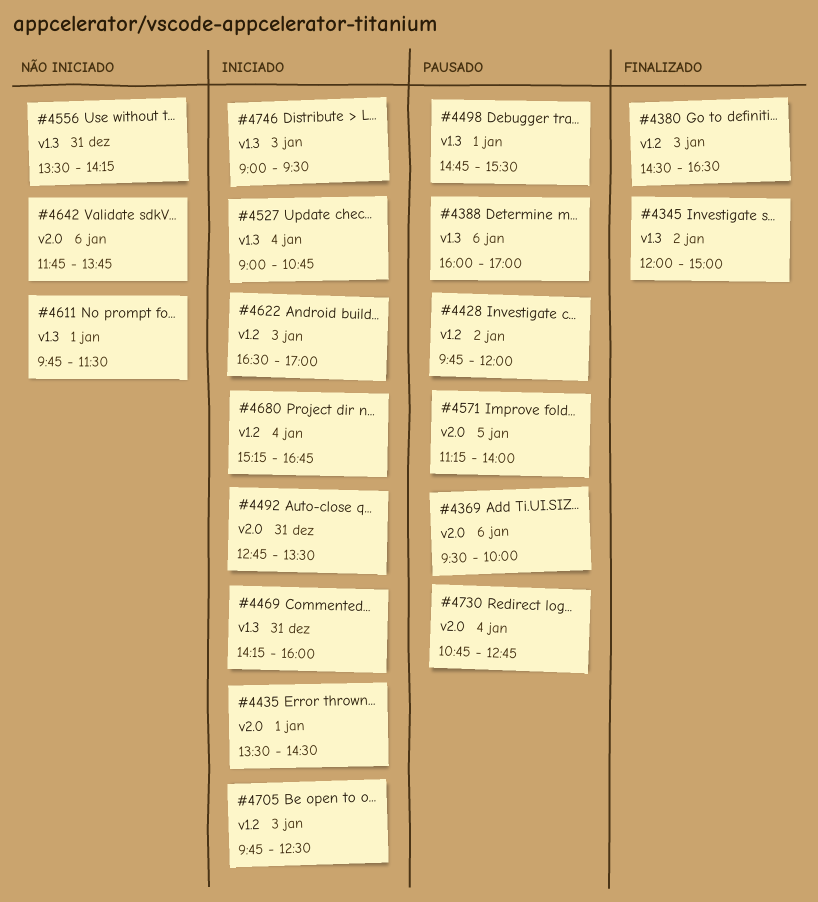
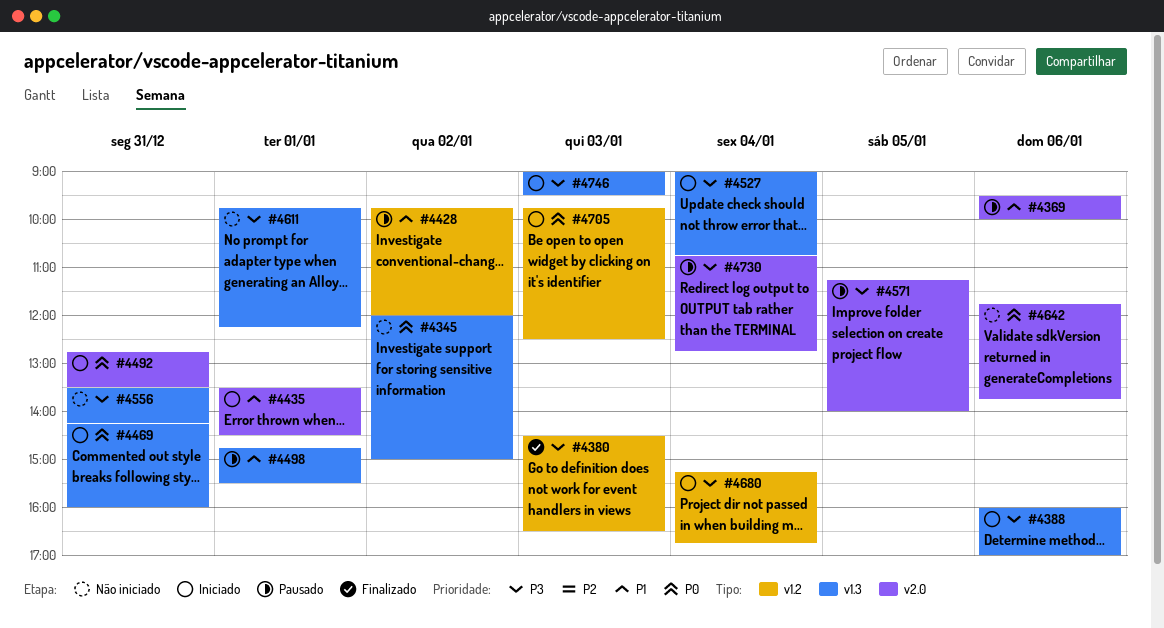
#4345, status: Finalizado -> Não iniciado
#4388, status: Pausado -> Iniciado
#4611, ends: 11:30 -> 12:15
#4622: present -> none

